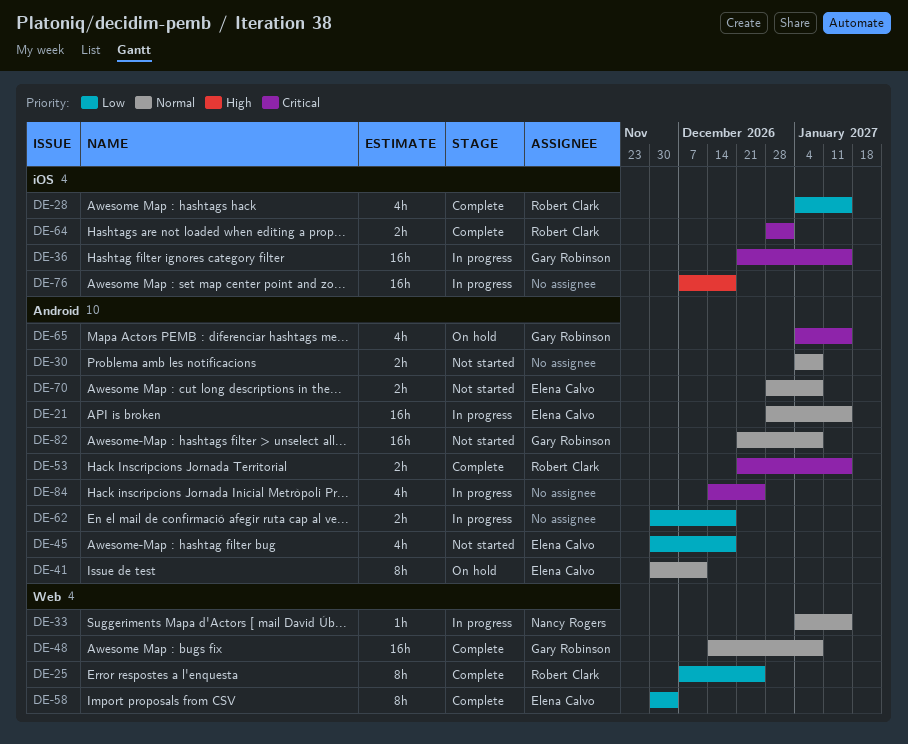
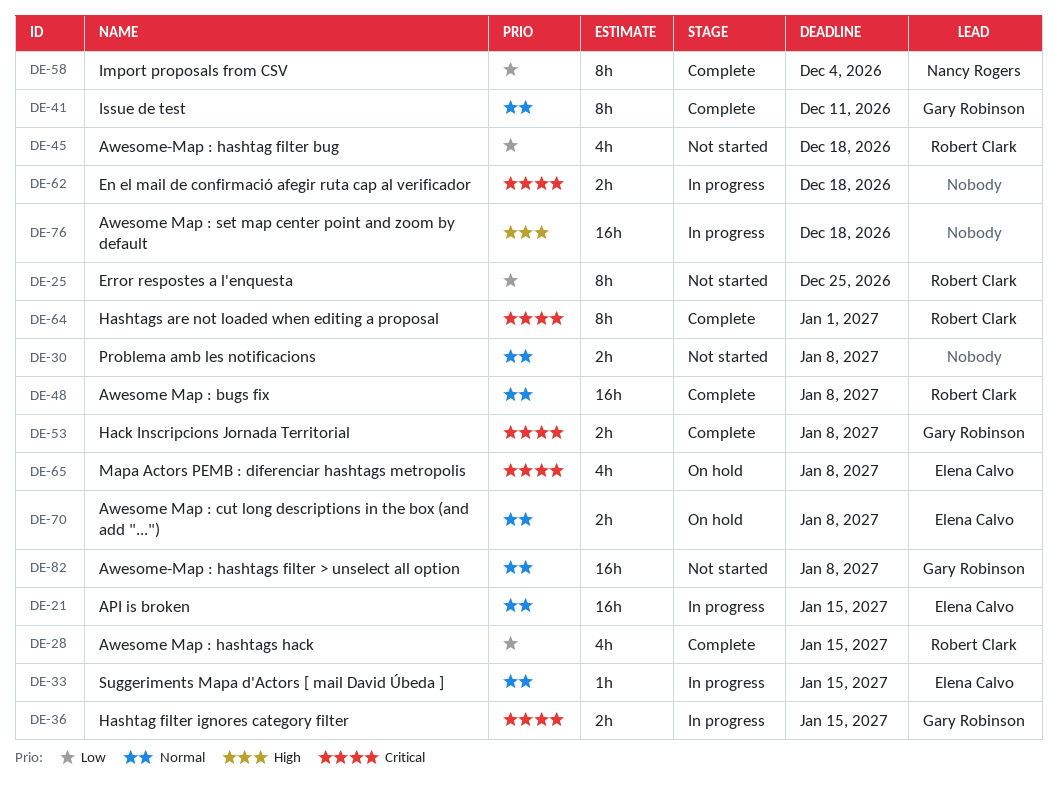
DE-25, status: Complete -> Not started
DE-33, owner: Nancy Rogers -> Elena Calvo
DE-36, estimate: 16h -> 2h
DE-41, status: On hold -> Complete
DE-41, owner: Elena Calvo -> Gary Robinson
DE-45, owner: Elena Calvo -> Robert Clark
DE-48, owner: Gary Robinson -> Robert Clark
DE-53, owner: Robert Clark -> Gary Robinson
DE-53, due: Jan 15 -> Jan 8
DE-58, owner: Elena Calvo -> Nancy Rogers
DE-62, priority: Low -> Critical
DE-64, estimate: 2h -> 8h
DE-65, owner: Gary Robinson -> Elena Calvo
DE-65, due: Jan 15 -> Jan 8
DE-70, status: Not started -> On hold
DE-84: present -> none

